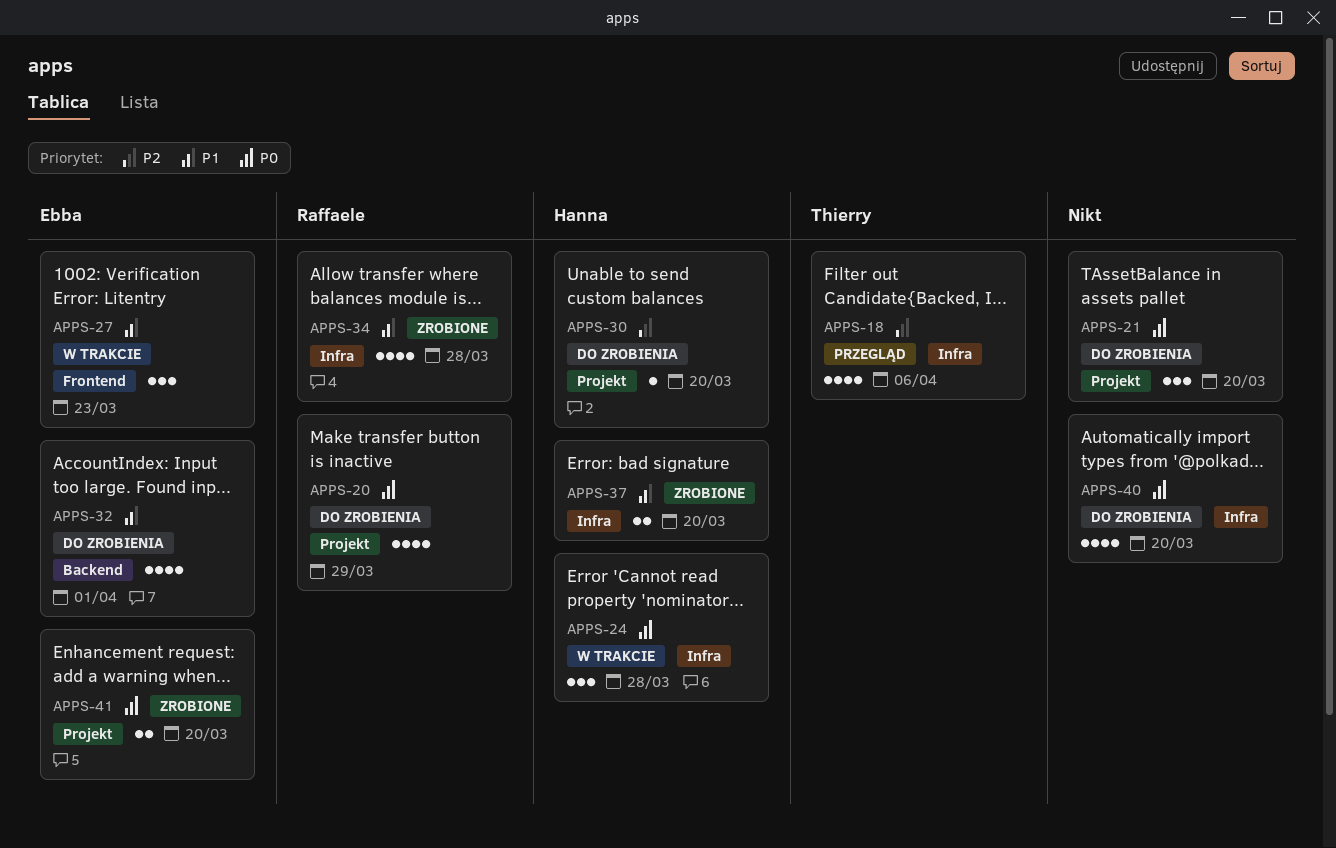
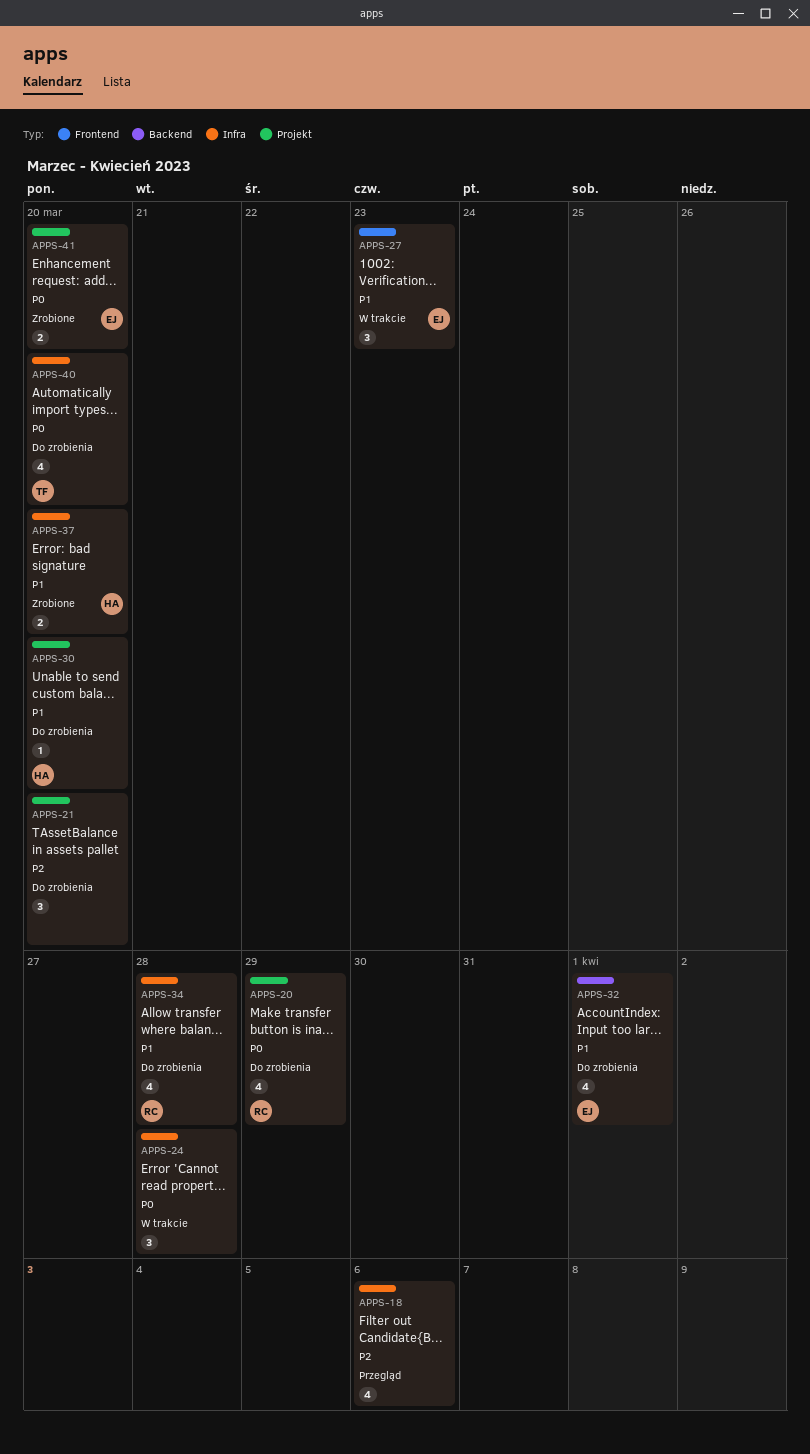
APPS-18, owner: Thierry -> none
APPS-21, priority: P0 -> P2
APPS-24, owner: Hanna -> none
APPS-30, priority: P2 -> P1
APPS-34, status: Zrobione -> Do zrobienia
APPS-40, owner: none -> Thierry

